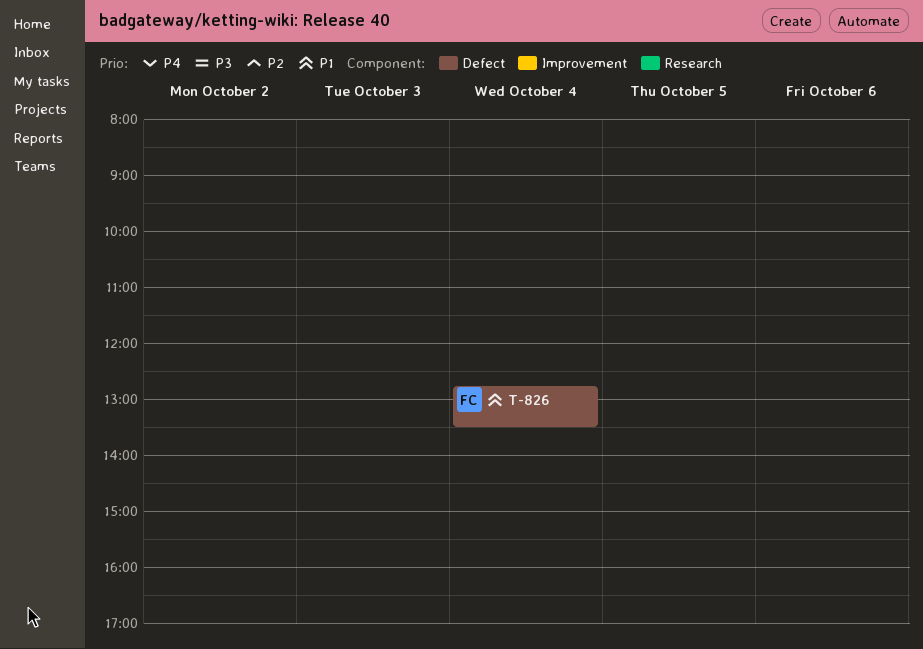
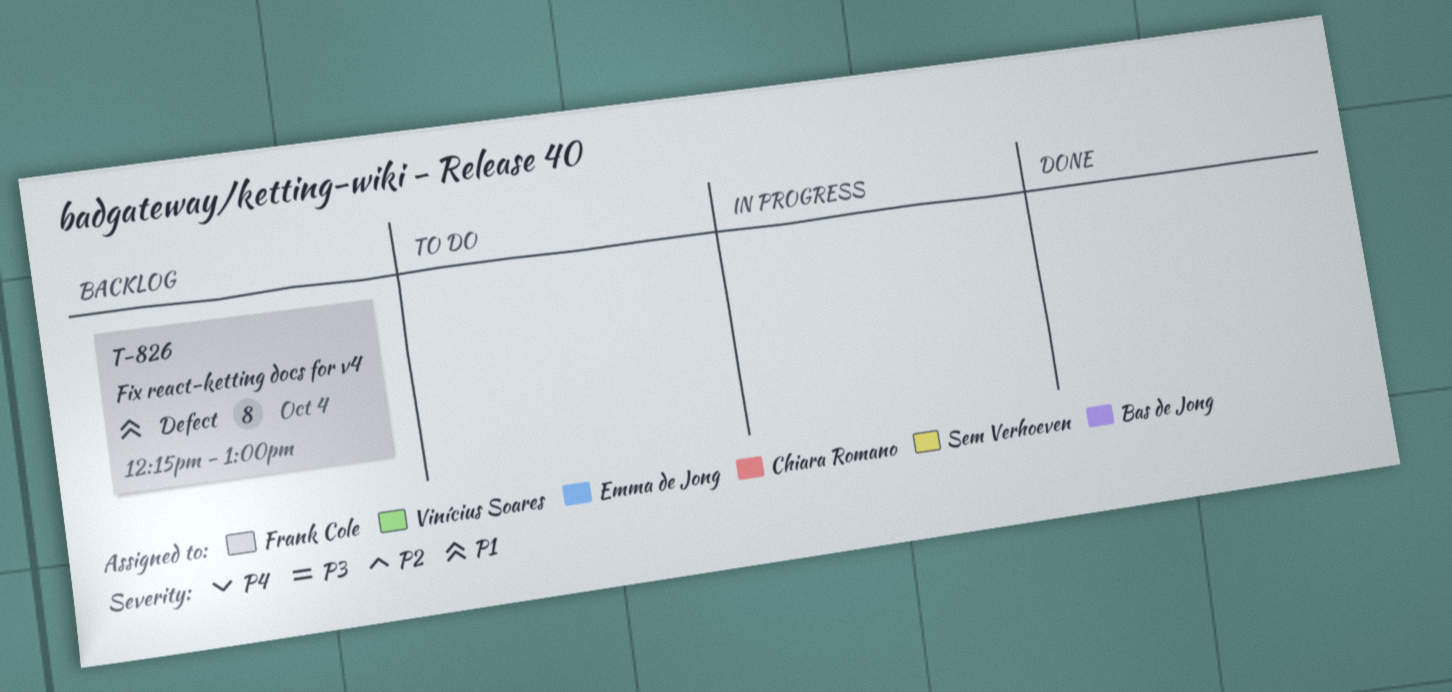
T-826, begins: 12:45 -> 12:15
T-826, ends: 13:30 -> 13:00

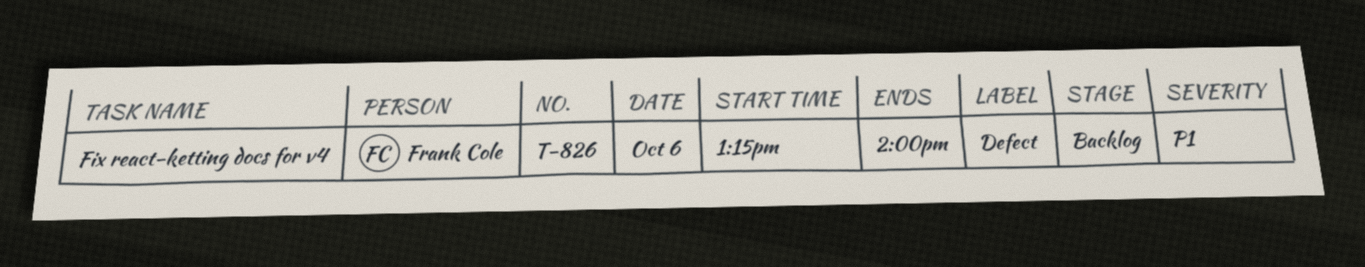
T-826, day: Oct 4 -> Oct 6
T-826, begins: 12:15 -> 13:15
T-826, ends: 13:00 -> 14:00

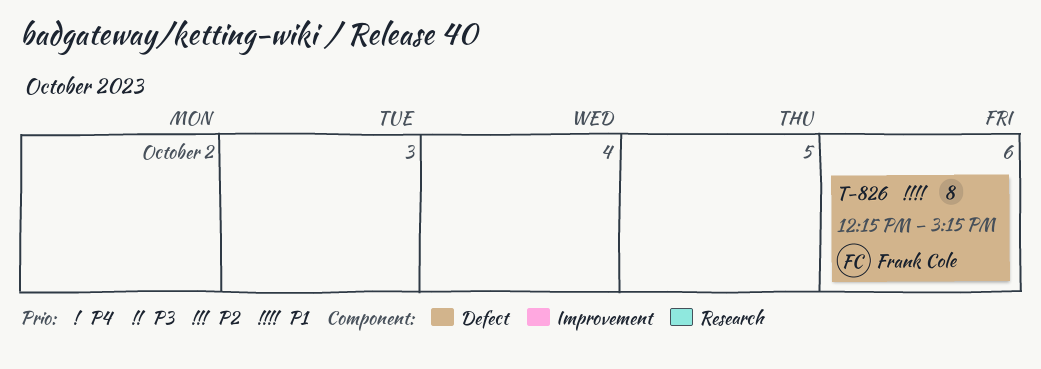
T-826, begins: 13:15 -> 12:15
T-826, ends: 14:00 -> 15:15

